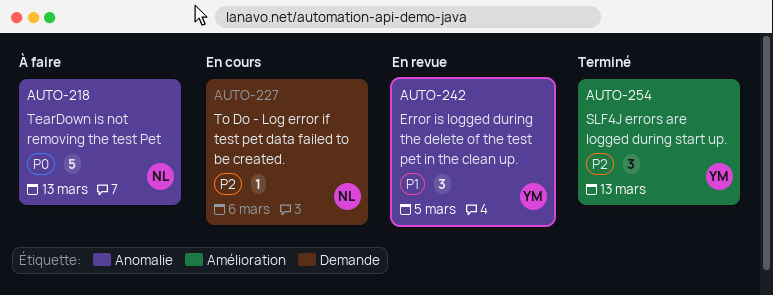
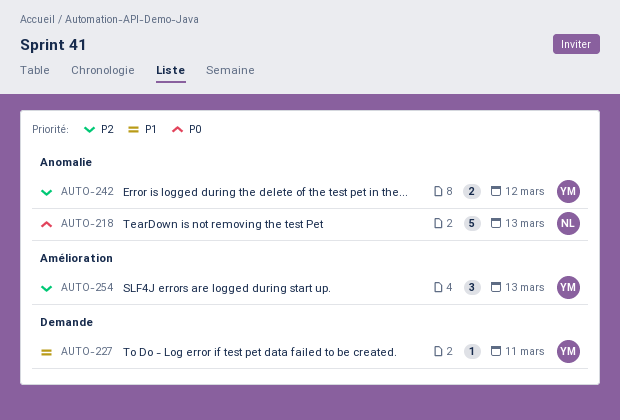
AUTO-227, owner: NL -> YM
AUTO-227, priority: P2 -> P1
AUTO-227, due: Mar 6 -> Mar 11
AUTO-242, priority: P1 -> P2
AUTO-242, estimate: 3 -> 2
AUTO-242, due: Mar 5 -> Mar 12

